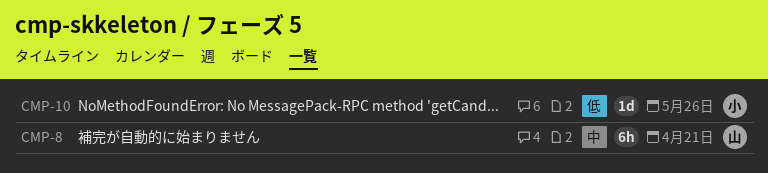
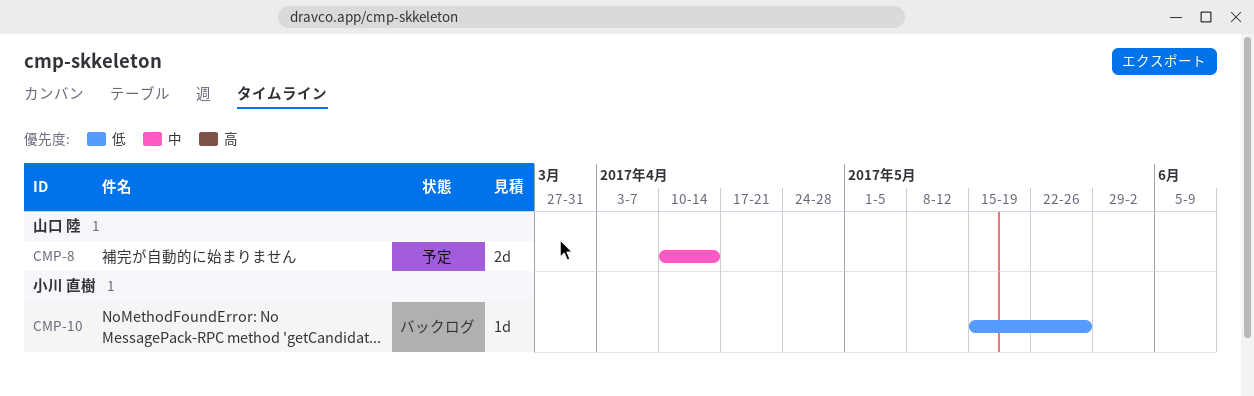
CMP-8, estimate: 6h -> 2d
CMP-8, due: Apr 21 -> Apr 14

